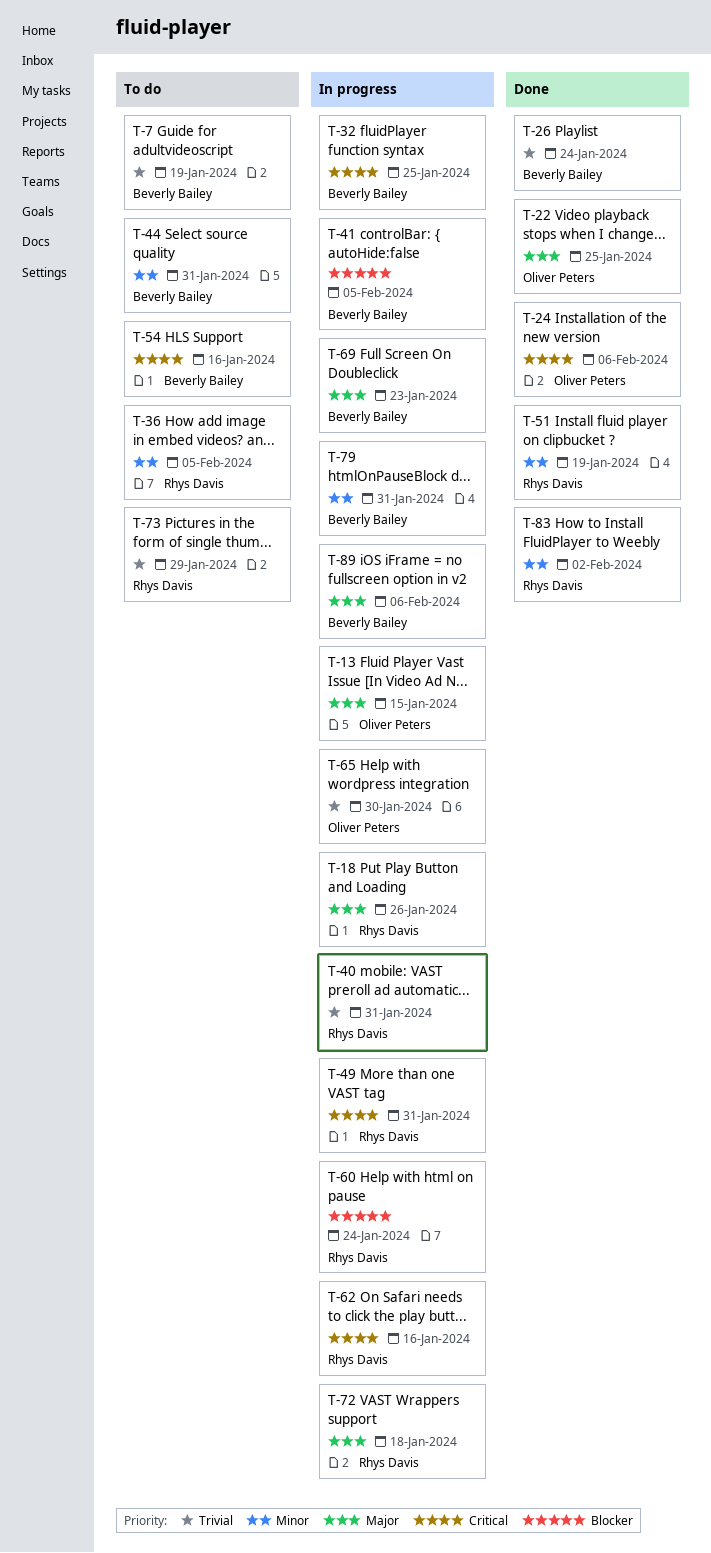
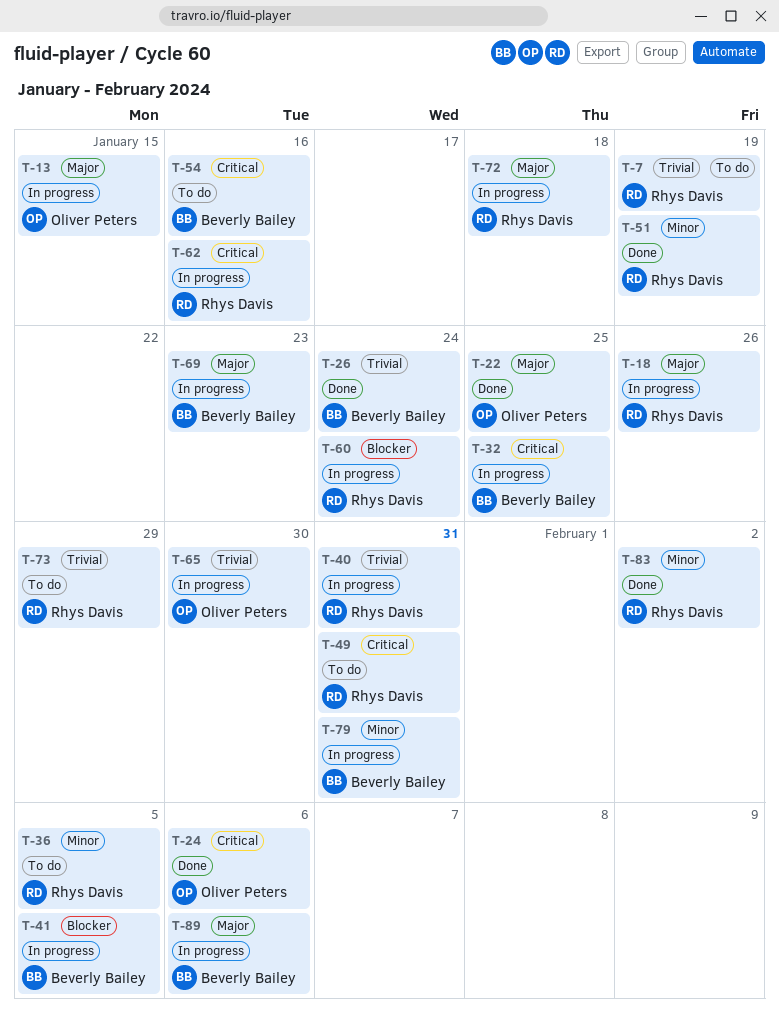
T-7, owner: Beverly Bailey -> Rhys Davis
T-44: present -> none
T-49, status: In progress -> To do

